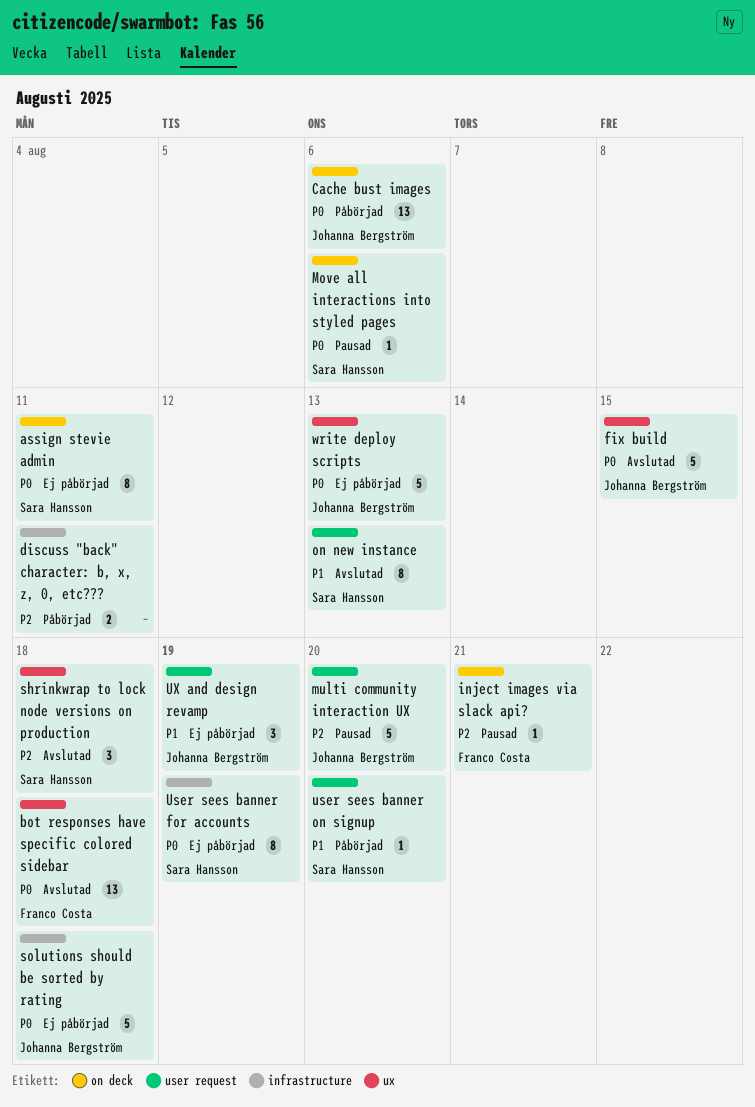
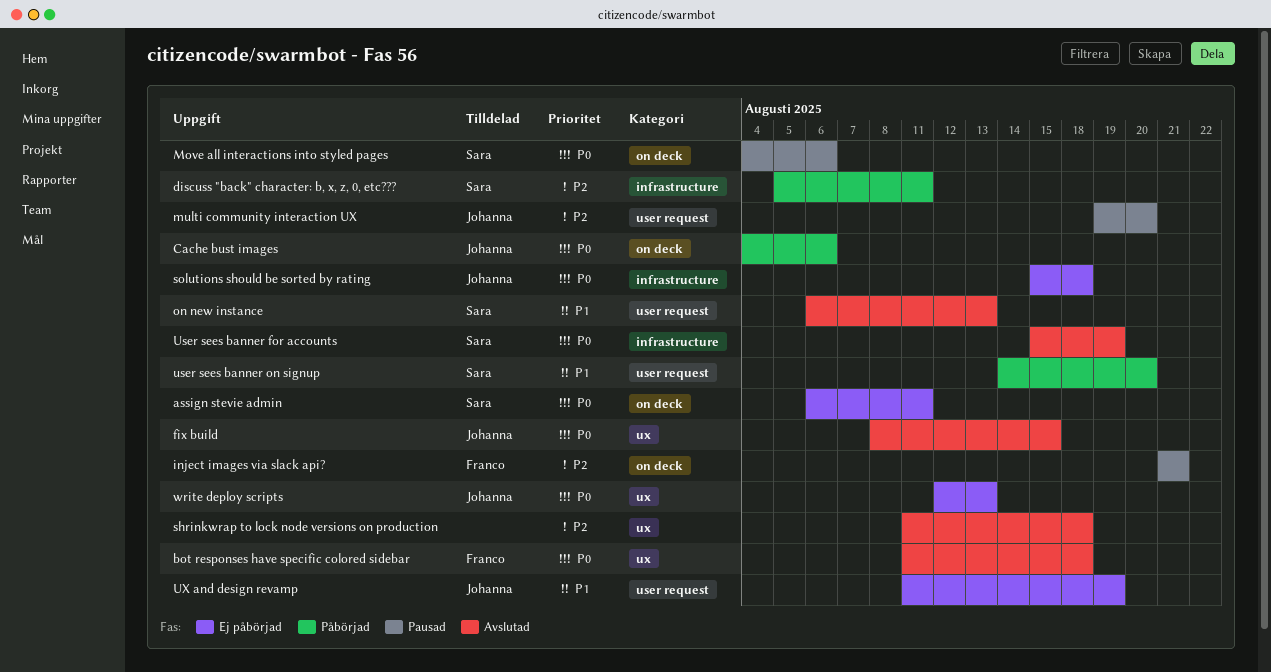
discuss "back" character: b, x, z, 0, etc???, owner: none -> Sara Hansson
shrinkwrap to lock node versions on production, owner: Sara Hansson -> none
User sees banner for accounts, status: Ej påbörjad -> Avslutad

